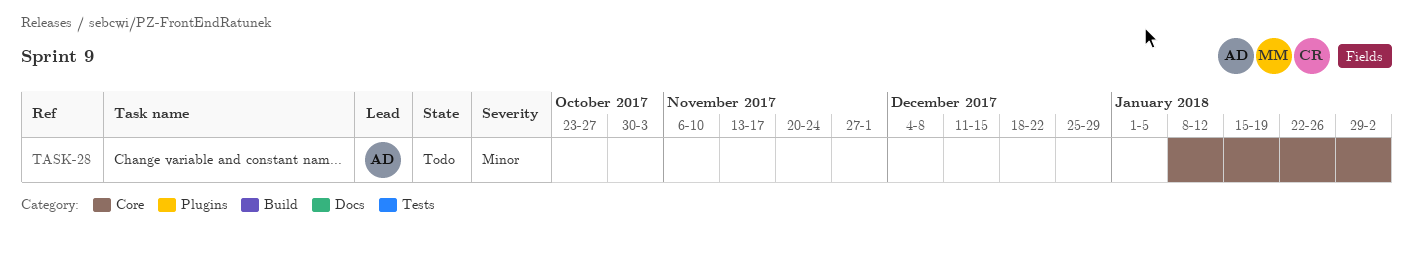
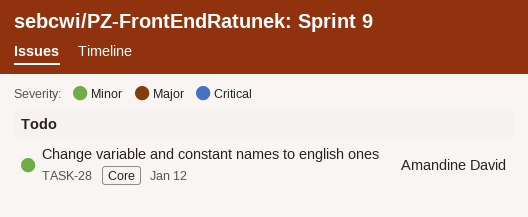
TASK-28, due: Feb 2 -> Jan 12

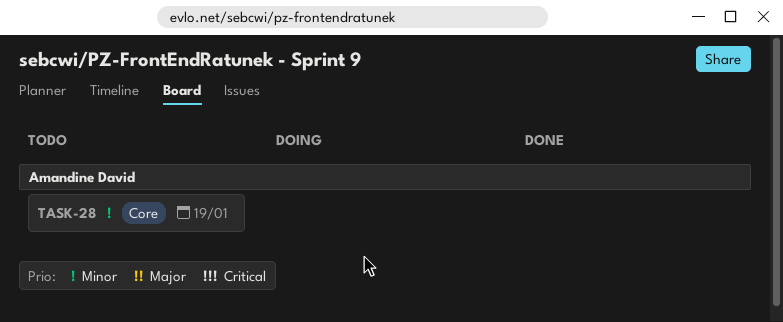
TASK-28, due: Jan 12 -> Jan 19

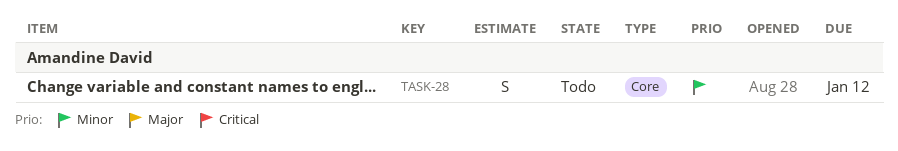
TASK-28, due: Jan 19 -> Jan 12

